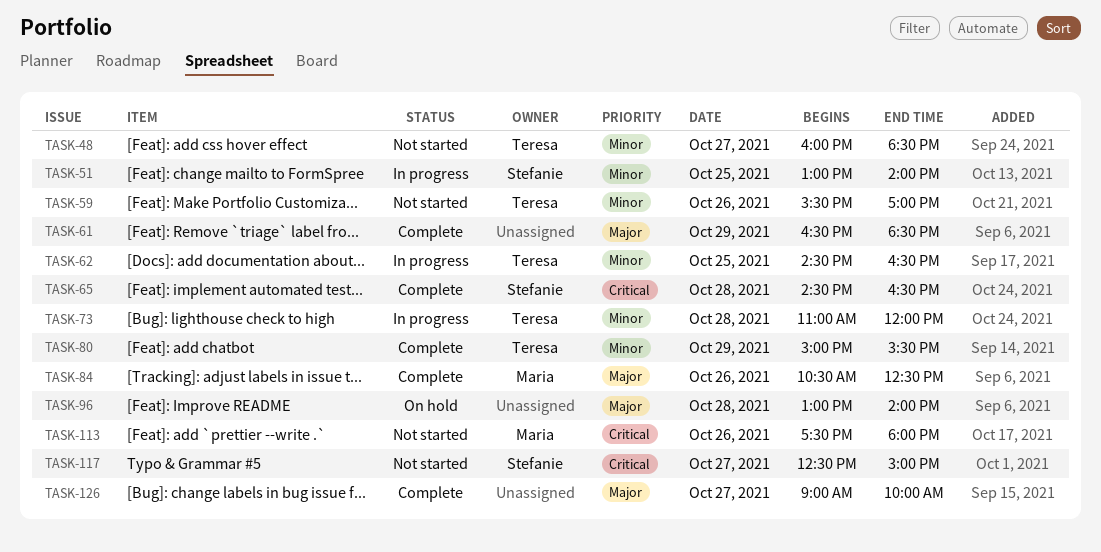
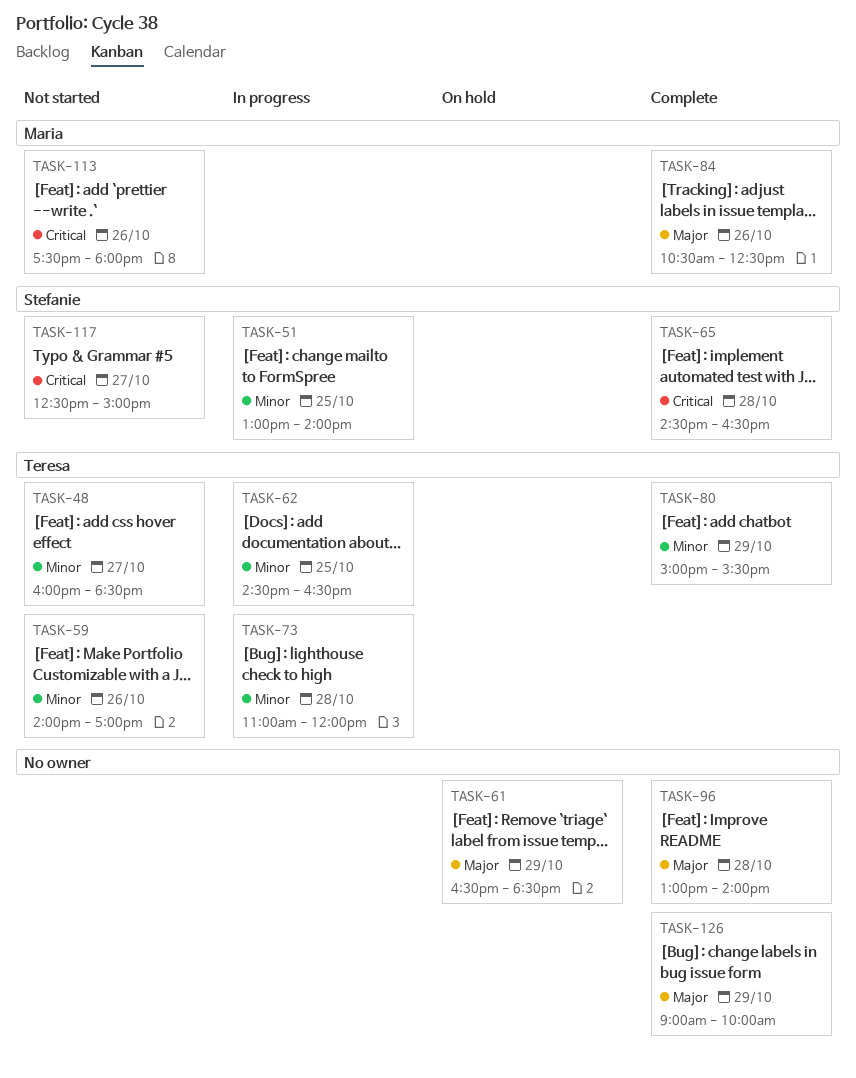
TASK-59, begins: 15:30 -> 14:00
TASK-61, status: Complete -> On hold
TASK-96, status: On hold -> Complete
TASK-126, day: Oct 27 -> Oct 29

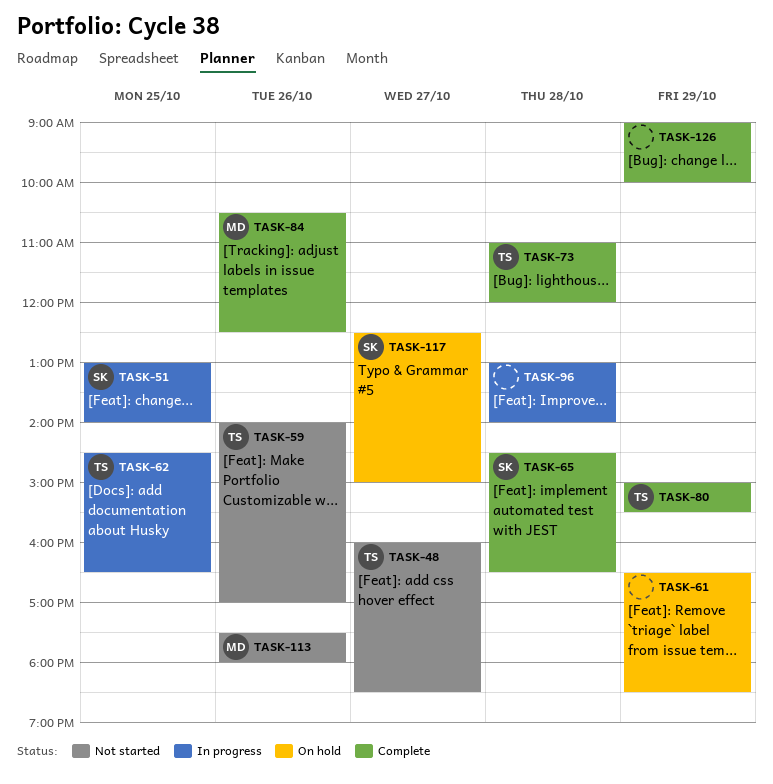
TASK-73, status: In progress -> Complete
TASK-96, status: Complete -> In progress
TASK-117, status: Not started -> On hold

